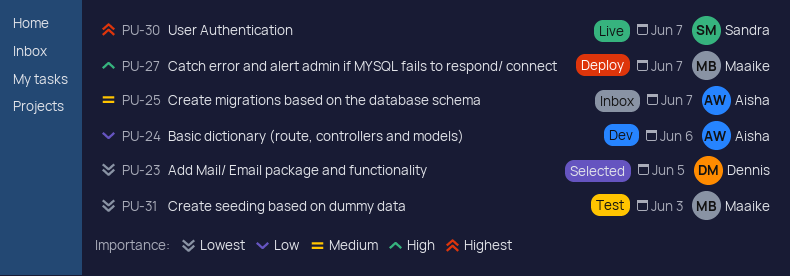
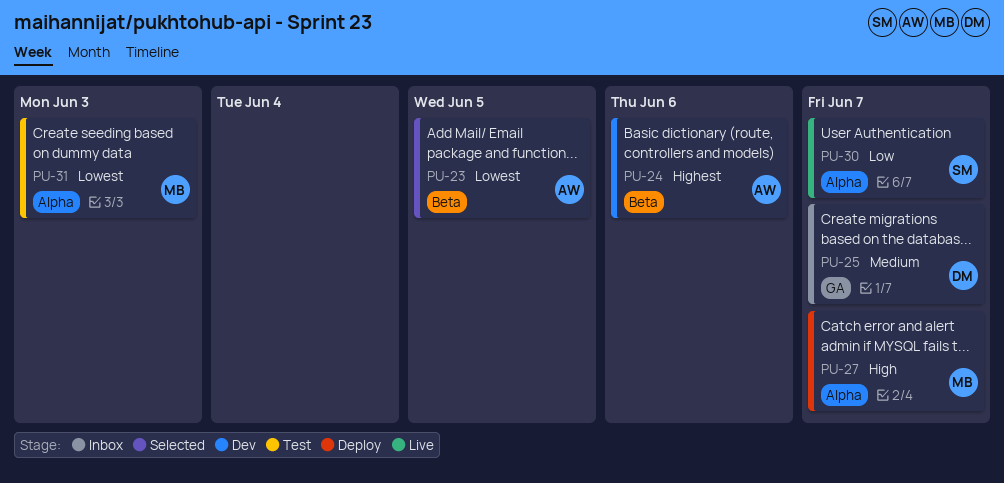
PU-23, owner: Dennis -> Aisha
PU-24, priority: Low -> Highest
PU-25, owner: Aisha -> Dennis
PU-30, priority: Highest -> Low

